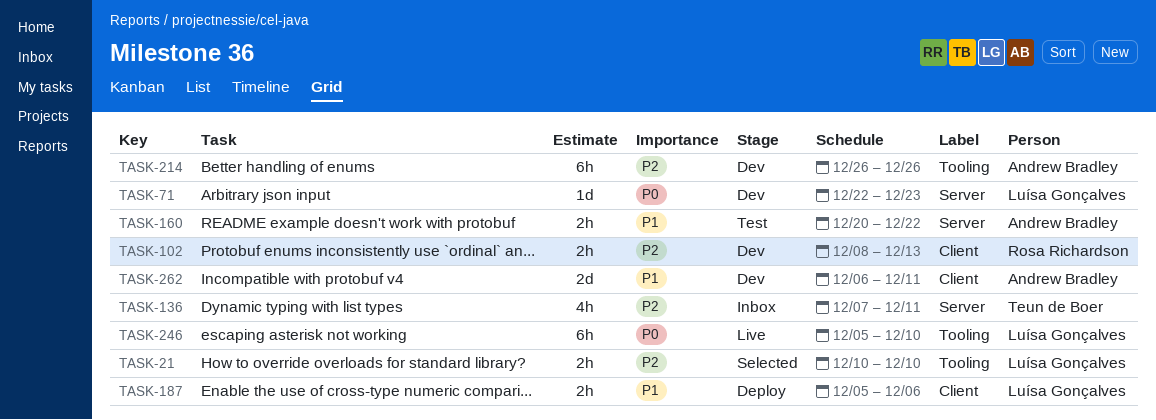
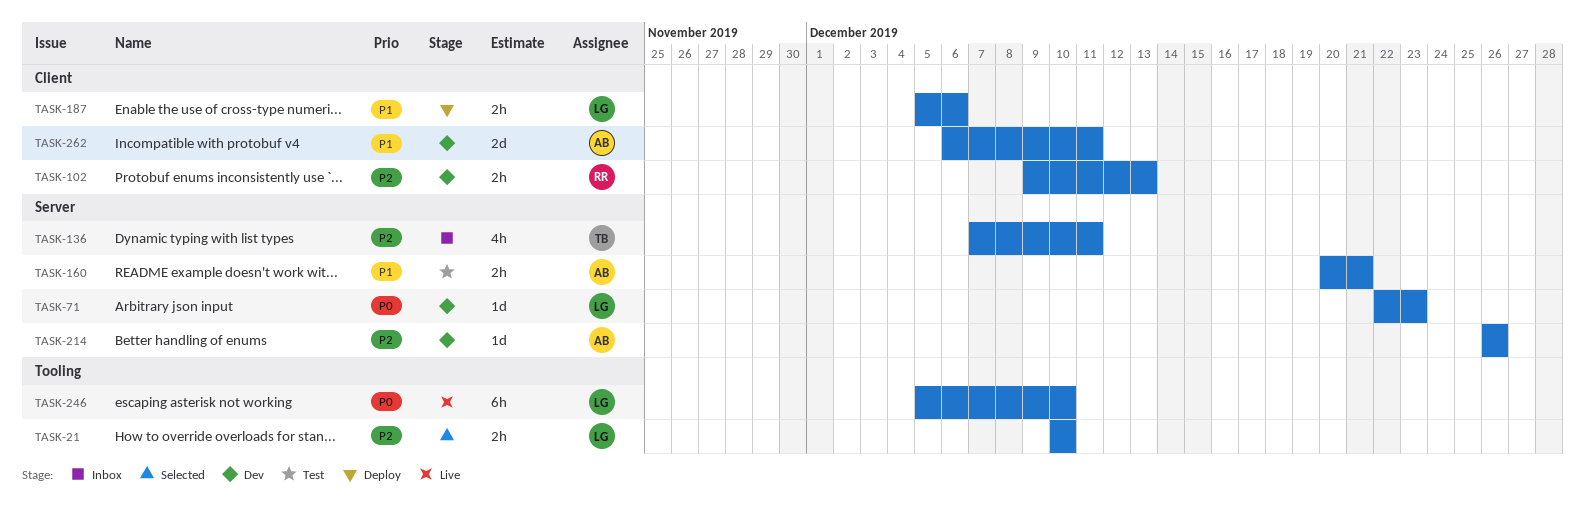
TASK-102, start: Dec 8 -> Dec 9
TASK-160, due: Dec 22 -> Dec 21
TASK-214, label: Tooling -> Server
TASK-214, estimate: 6h -> 1d

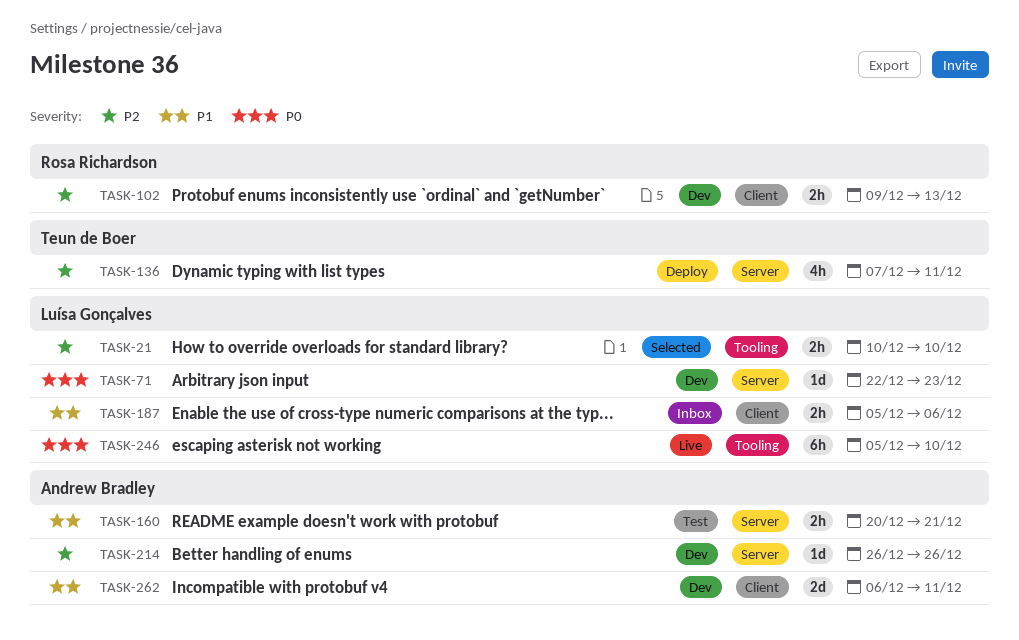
TASK-136, status: Inbox -> Deploy
TASK-187, status: Deploy -> Inbox

